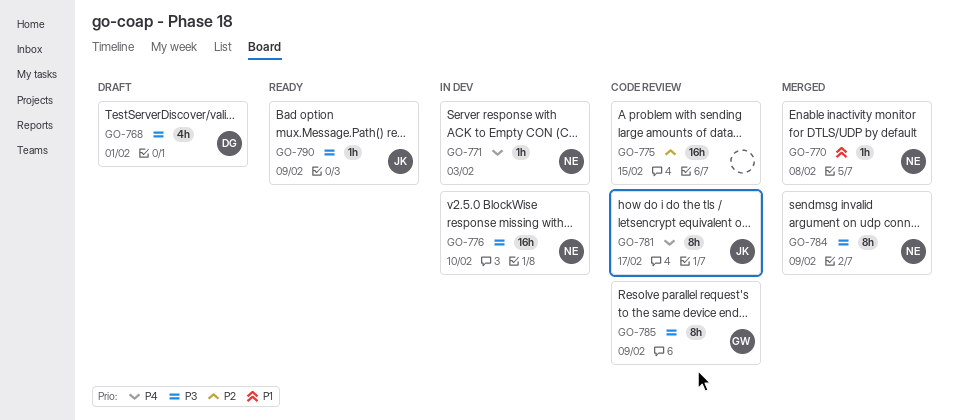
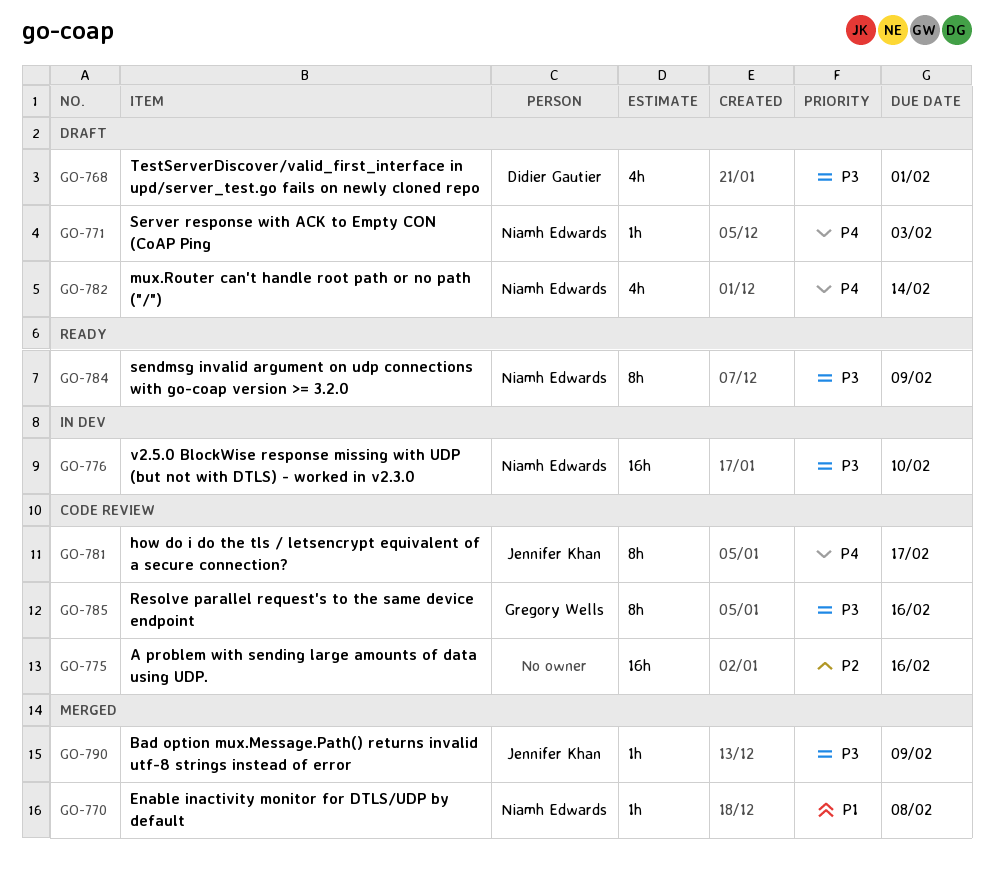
GO-771, status: In dev -> Draft
GO-775, due: Feb 15 -> Feb 16
GO-782: none -> present
GO-784, status: Merged -> Ready
GO-785, due: Feb 9 -> Feb 16
GO-790, status: Ready -> Merged

